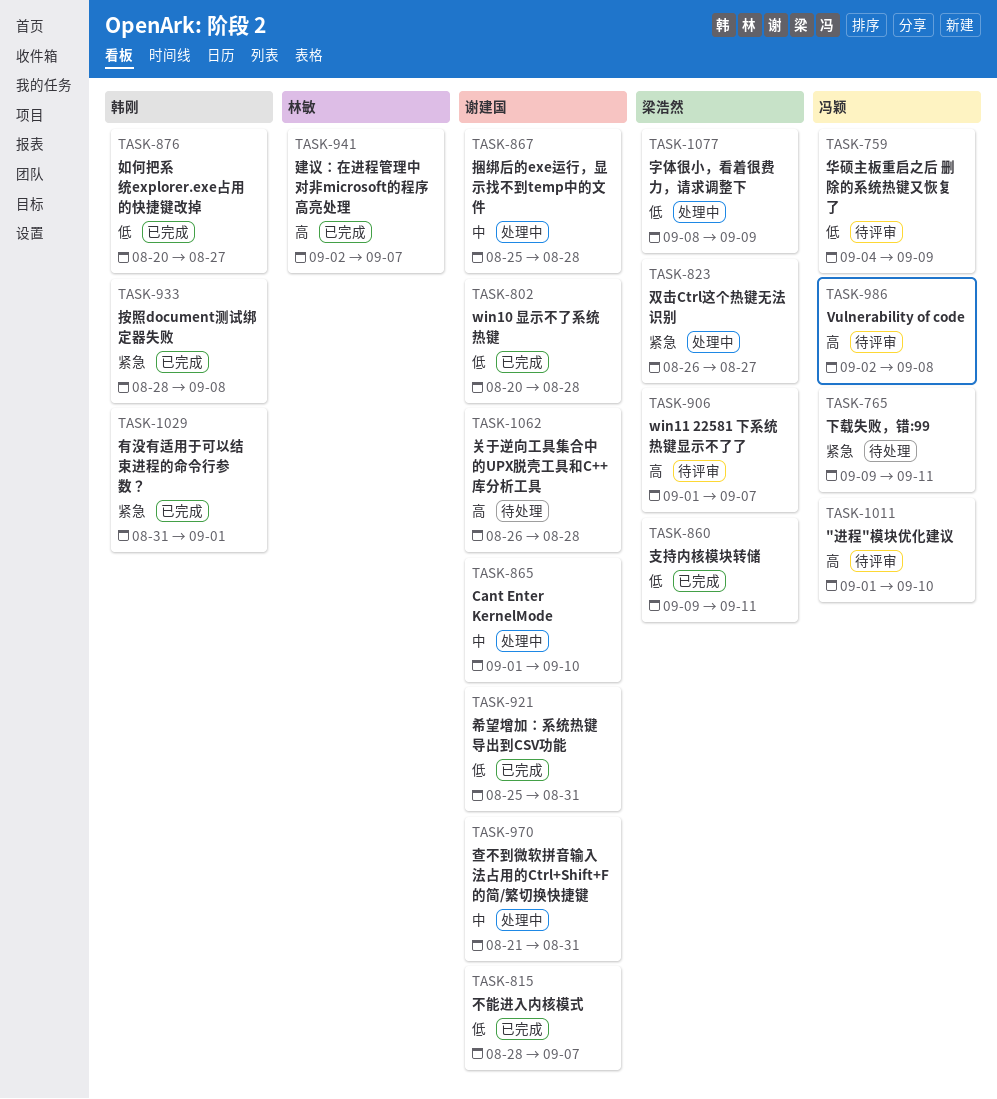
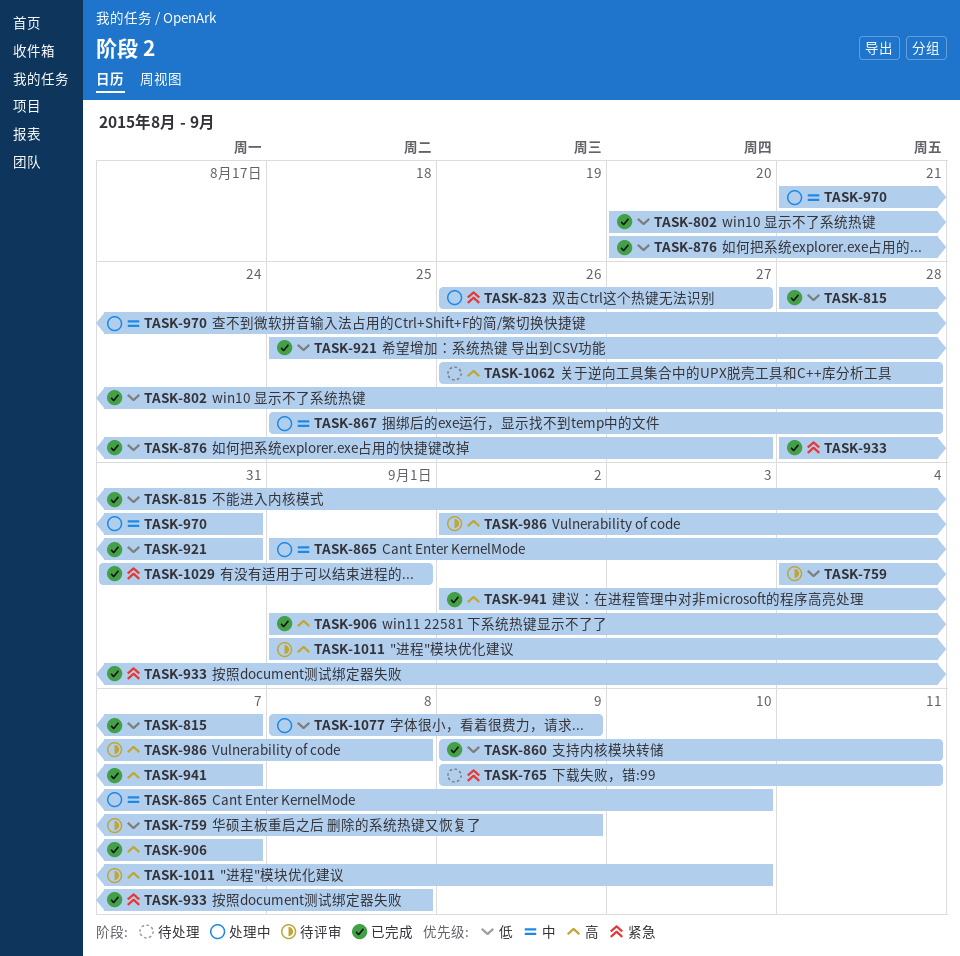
TASK-906, status: 待评审 -> 已完成

